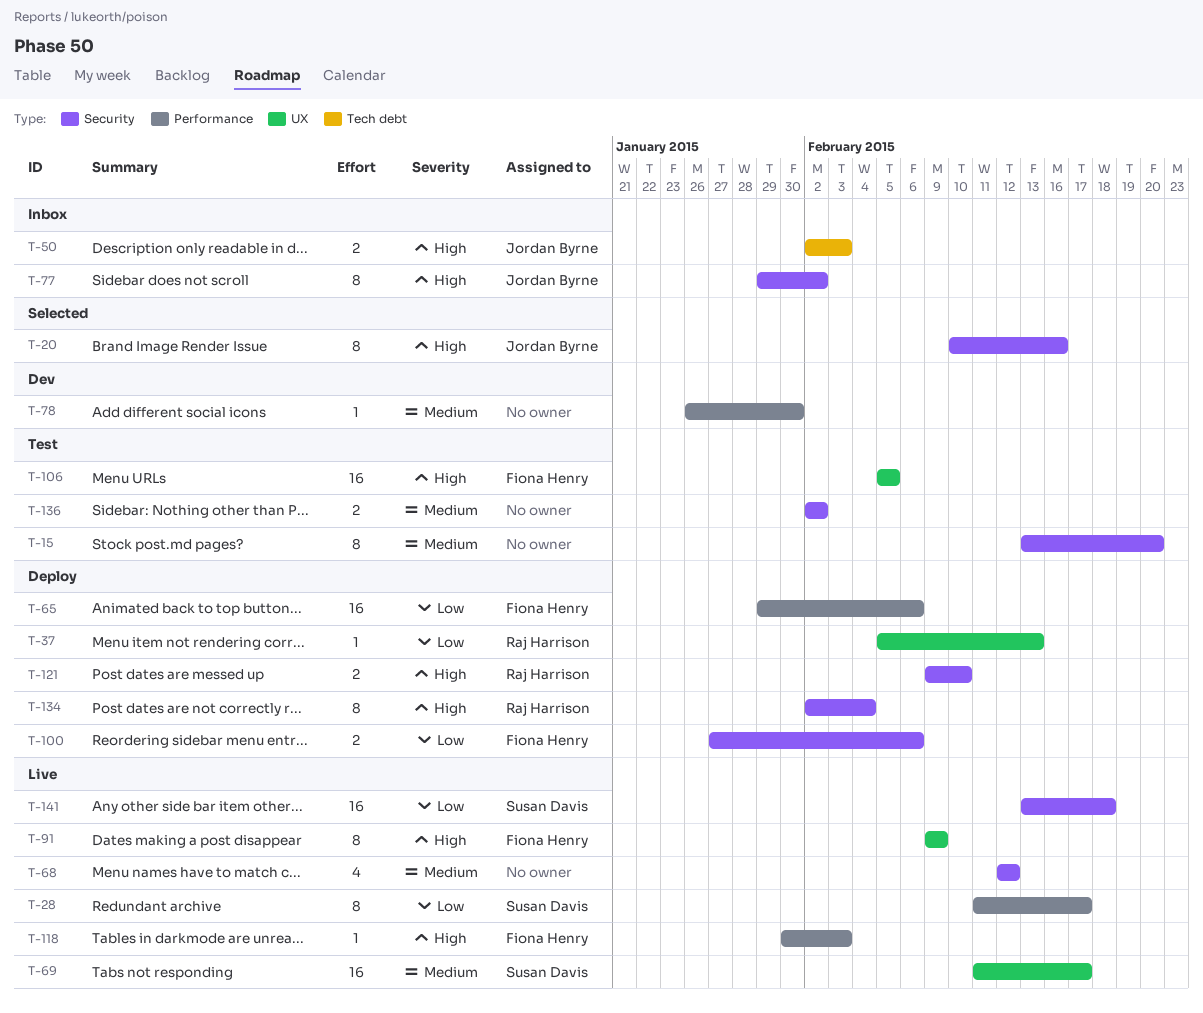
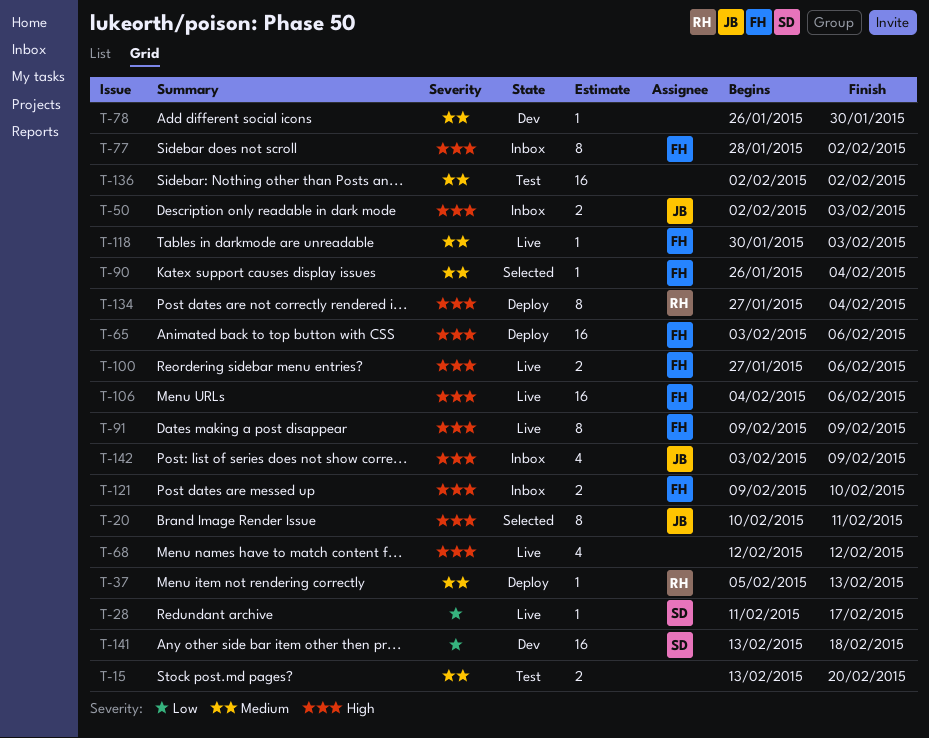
T-15, estimate: 8 -> 2
T-20, due: Feb 16 -> Feb 11
T-28, estimate: 8 -> 1
T-37, priority: Low -> Medium
T-65, priority: Low -> High
T-65, start: Jan 29 -> Feb 3
T-68, priority: Medium -> High
T-69: present -> none
T-77, owner: Jordan Byrne -> Fiona Henry
T-77, start: Jan 29 -> Jan 28
T-90: none -> present
T-100, status: Deploy -> Live
T-100, priority: Low -> High
T-106, status: Test -> Live
T-106, start: Feb 5 -> Feb 4
T-106, due: Feb 5 -> Feb 6
T-118, priority: High -> Medium
T-121, status: Deploy -> Inbox
T-121, owner: Raj Harrison -> Fiona Henry
T-134, start: Feb 2 -> Jan 27
T-136, estimate: 2 -> 16
T-141, status: Live -> Dev
T-142: none -> present

